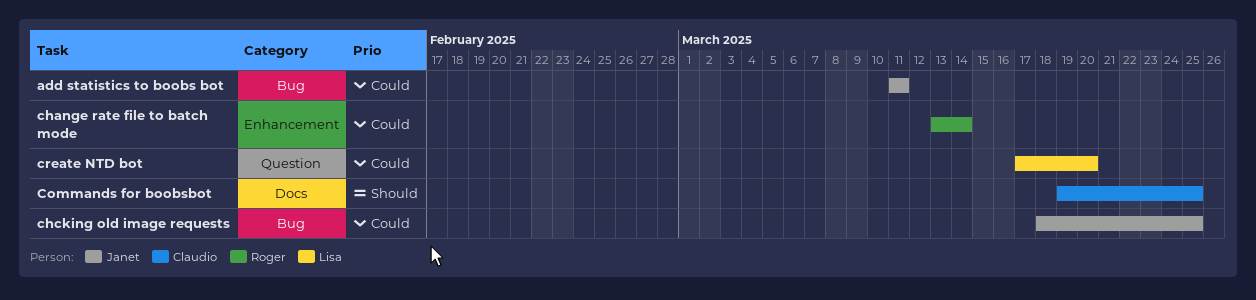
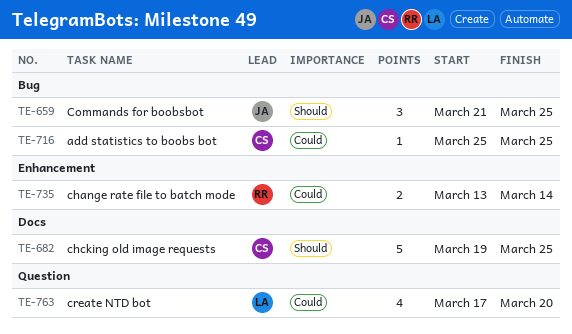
add statistics to boobs bot, owner: Janet -> Claudio
add statistics to boobs bot, start: Mar 11 -> Mar 25
add statistics to boobs bot, due: Mar 11 -> Mar 25
chcking old image requests, owner: Janet -> Claudio
chcking old image requests, priority: Could -> Should
chcking old image requests, label: Bug -> Docs
chcking old image requests, start: Mar 18 -> Mar 19
Commands for boobsbot, owner: Claudio -> Janet
Commands for boobsbot, label: Docs -> Bug
Commands for boobsbot, start: Mar 19 -> Mar 21

